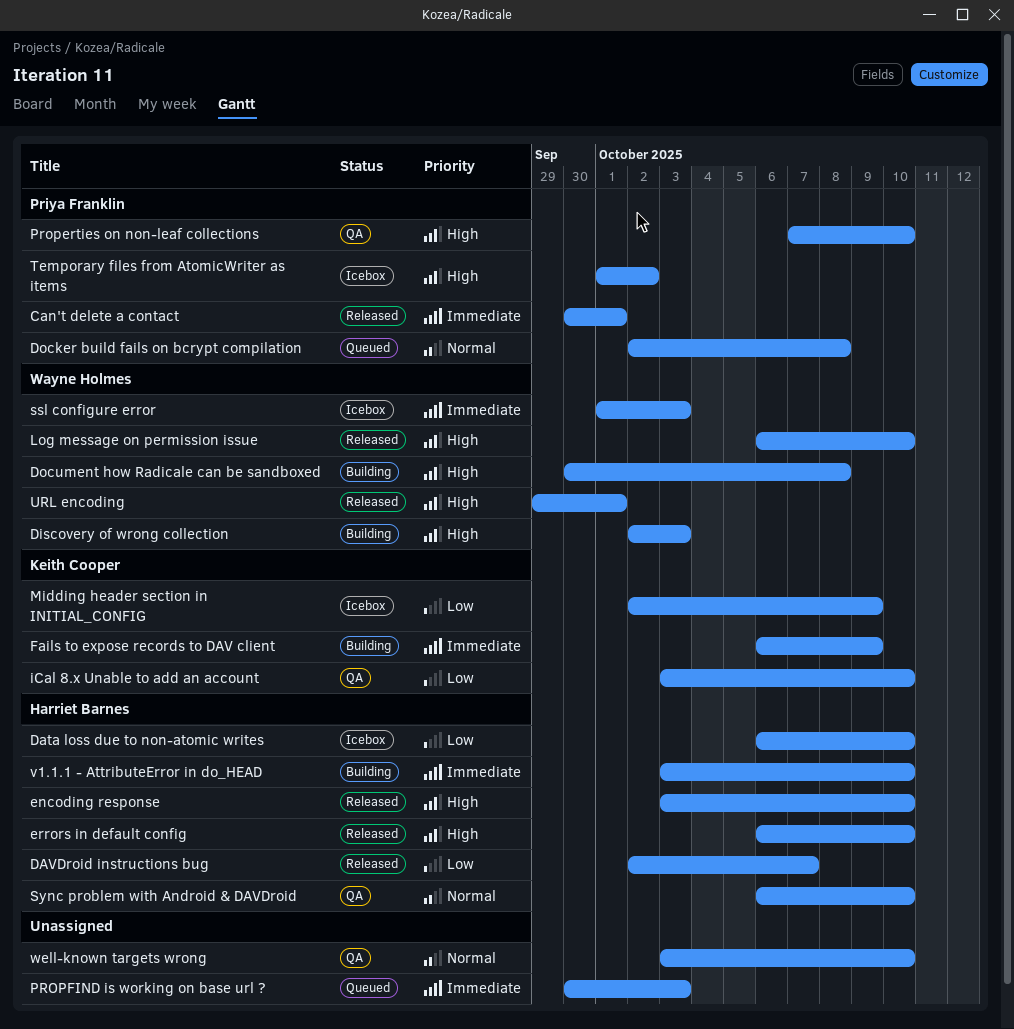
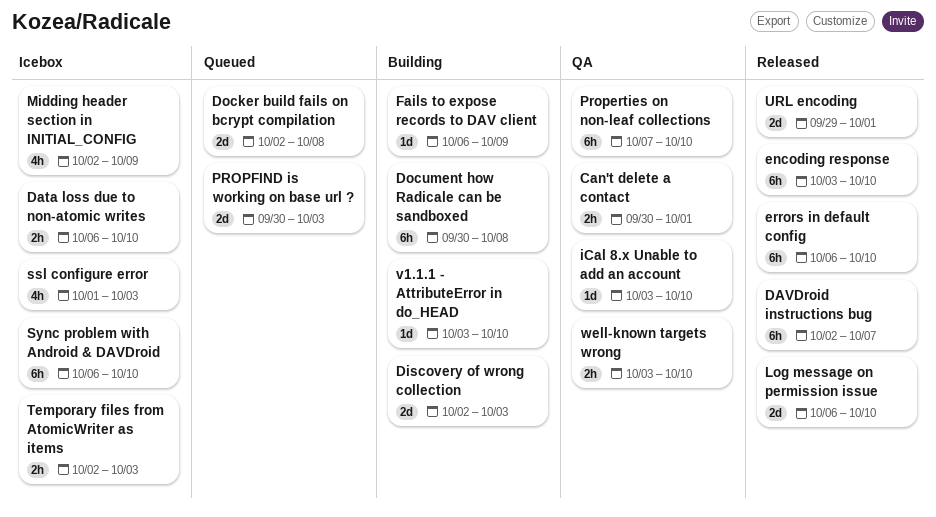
Can't delete a contact, status: Released -> QA
Sync problem with Android & DAVDroid, status: QA -> Icebox
Temporary files from AtomicWriter as items, start: Oct 1 -> Oct 2
Temporary files from AtomicWriter as items, due: Oct 2 -> Oct 3

